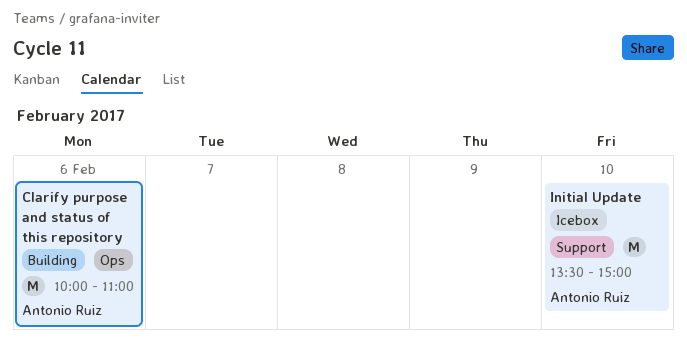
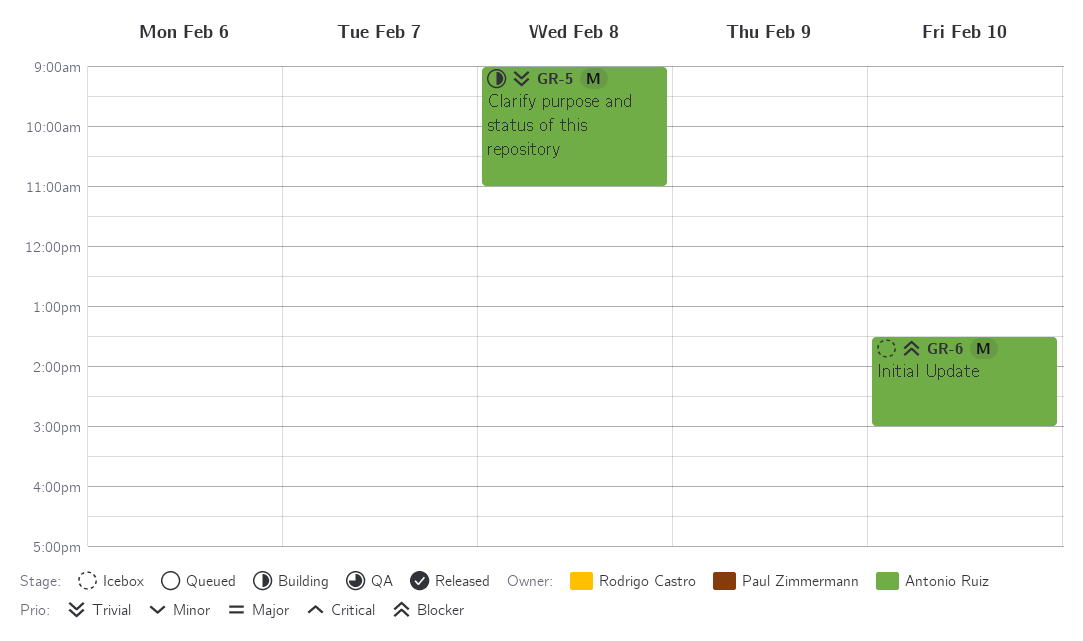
Clarify purpose and status of this repository, day: Feb 6 -> Feb 8
Clarify purpose and status of this repository, begins: 10:00 -> 09:00

